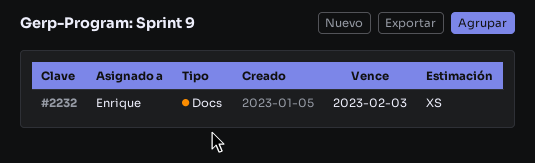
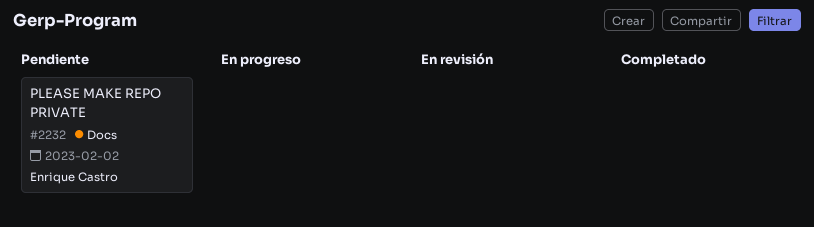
#2232, due: Feb 3 -> Feb 2

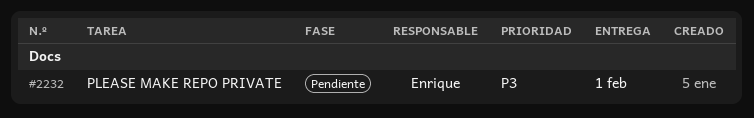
#2232, due: Feb 2 -> Feb 1

